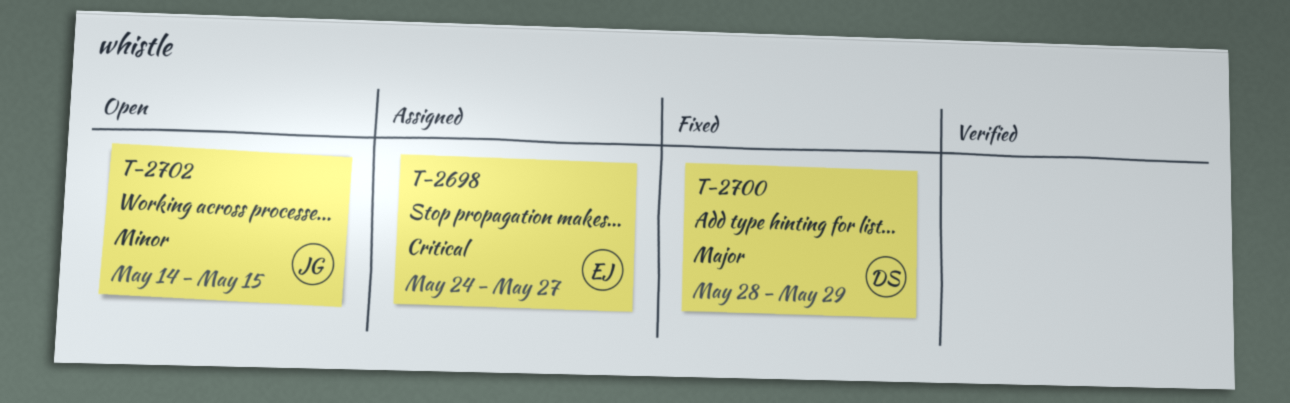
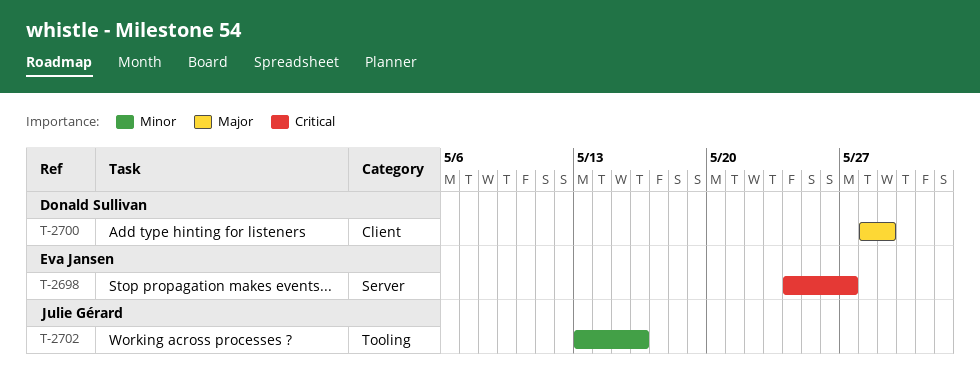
T-2702, start: May 14 -> May 13
T-2702, due: May 15 -> May 16

